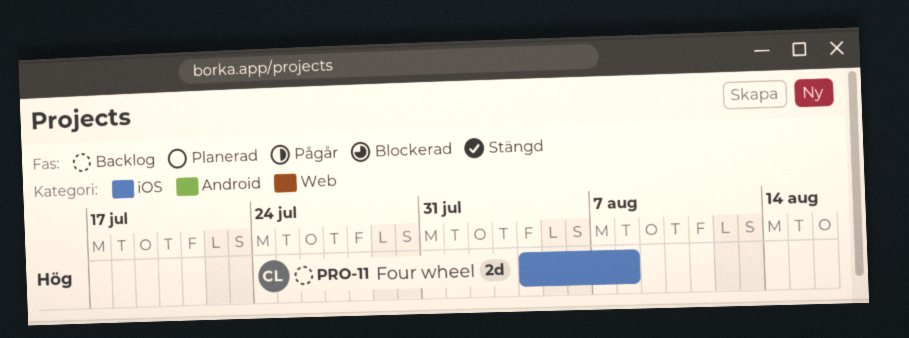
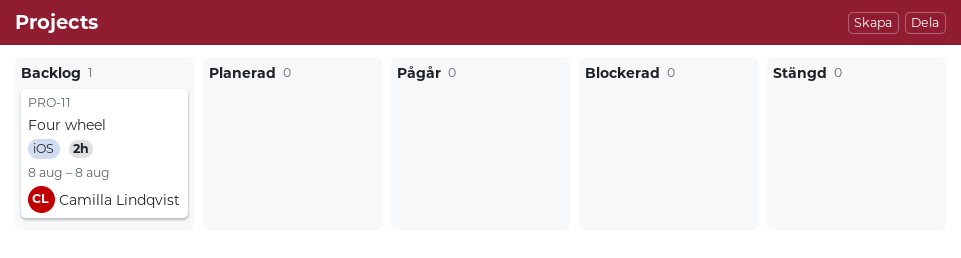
PRO-11, estimate: 2d -> 2h
PRO-11, start: Aug 4 -> Aug 8

